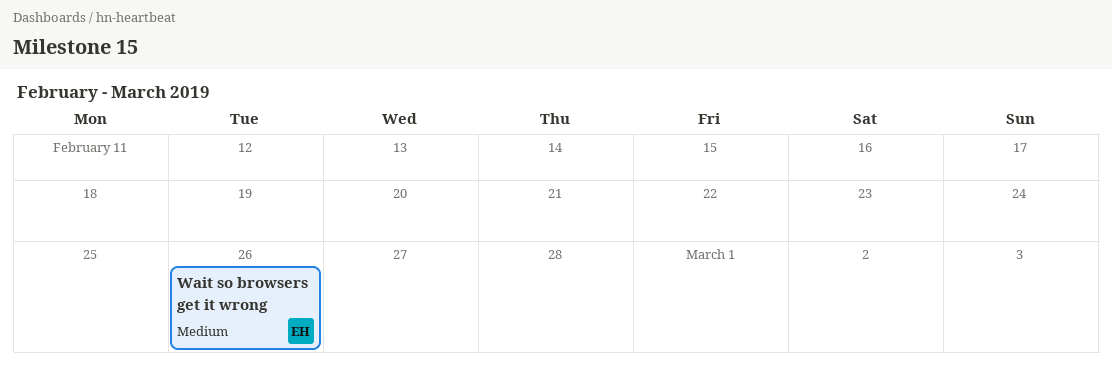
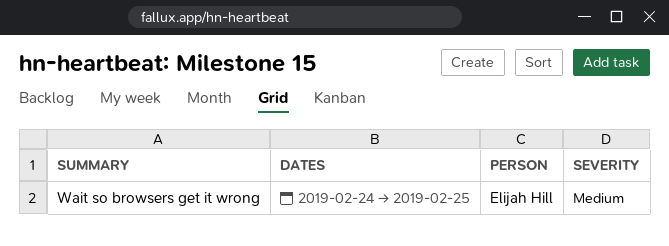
Wait so browsers get it wrong, due: Feb 26 -> Feb 25

